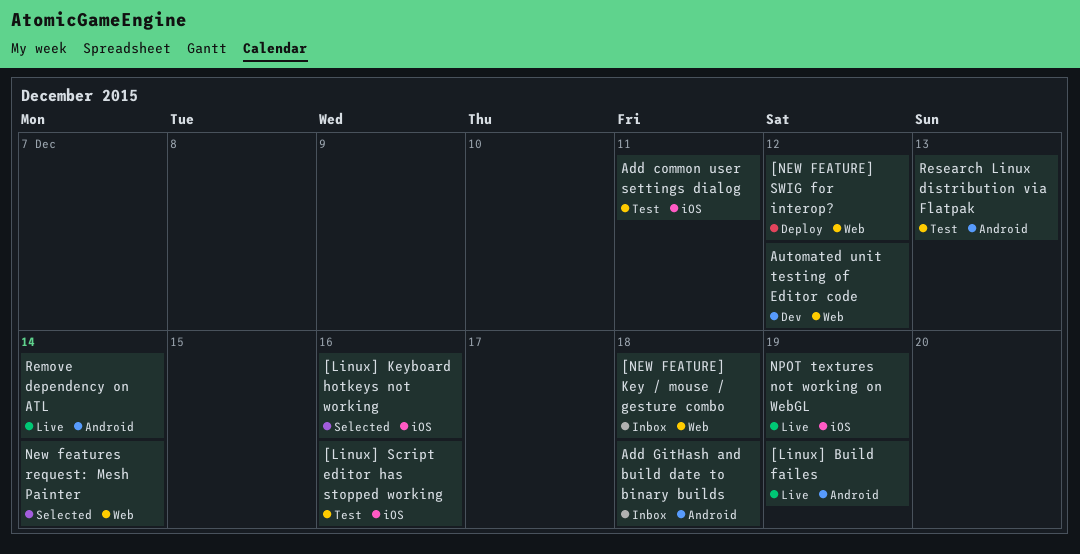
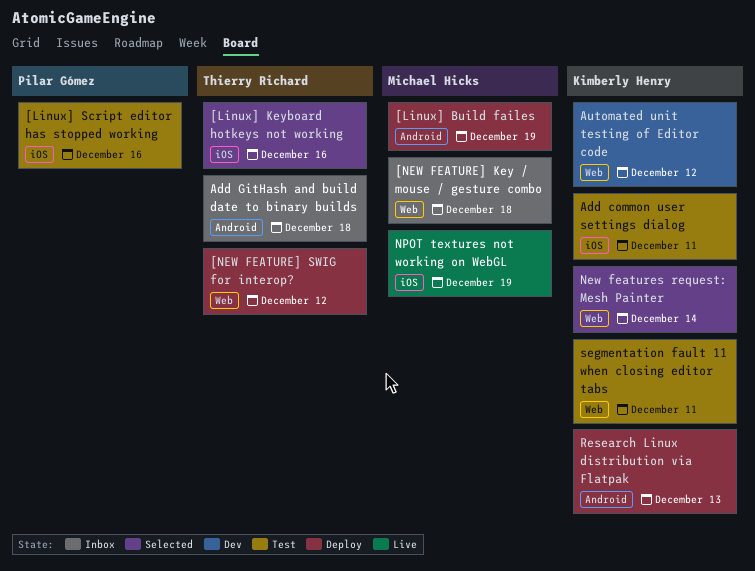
[Linux] Build failes, status: Live -> Deploy
Remove dependency on ATL: present -> none
Research Linux distribution via Flatpak, status: Test -> Deploy
segmentation fault 11 when closing editor tabs: none -> present

